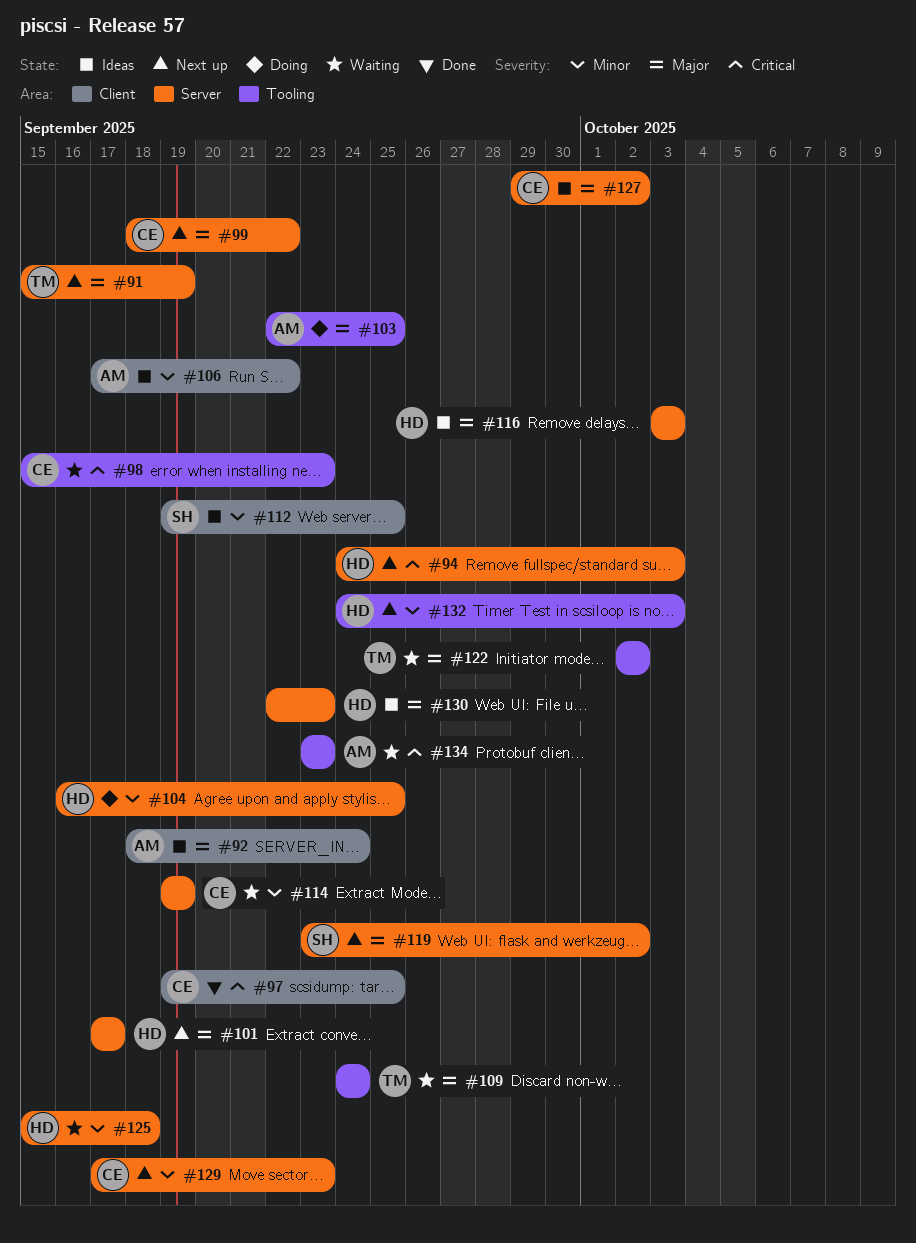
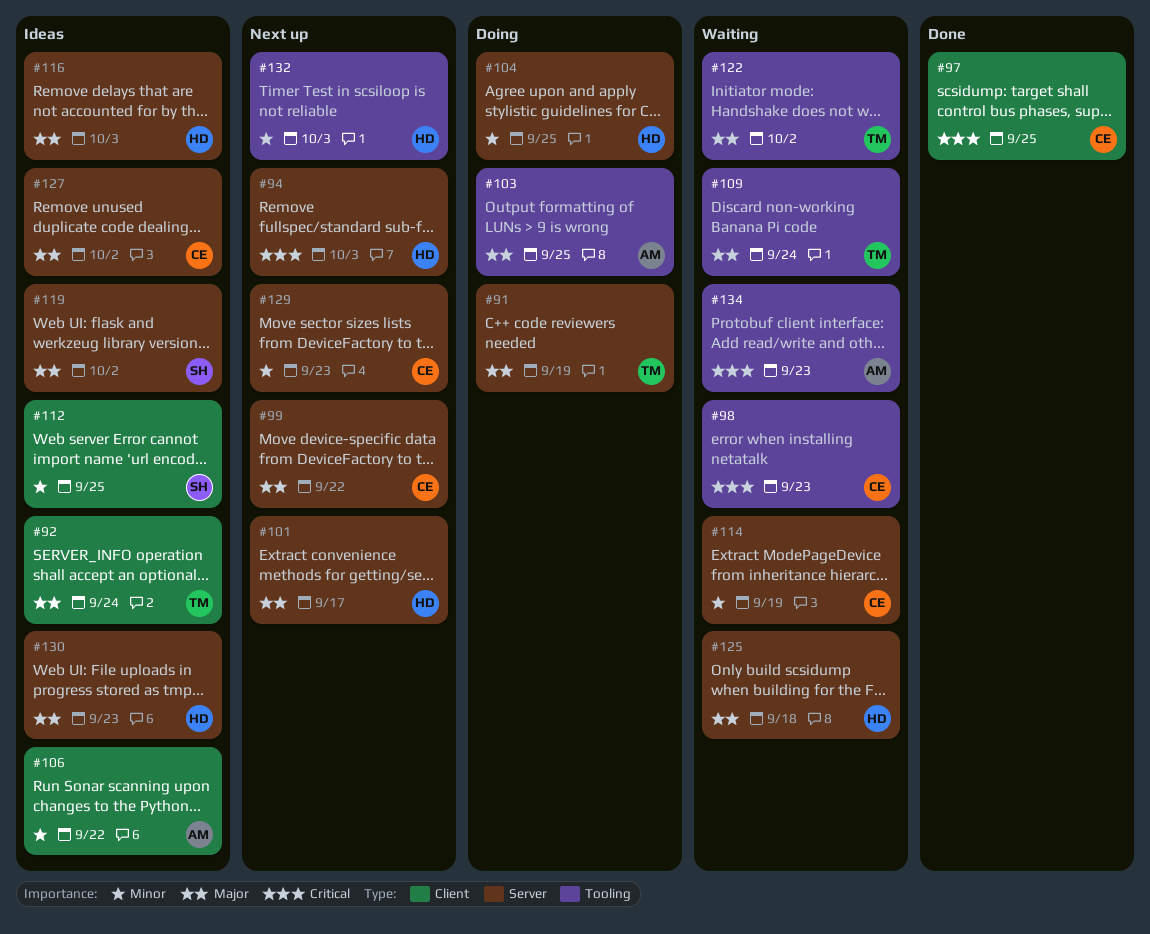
#91, status: Next up -> Doing
#92, owner: AM -> TM
#119, status: Next up -> Ideas
#125, priority: Minor -> Major

